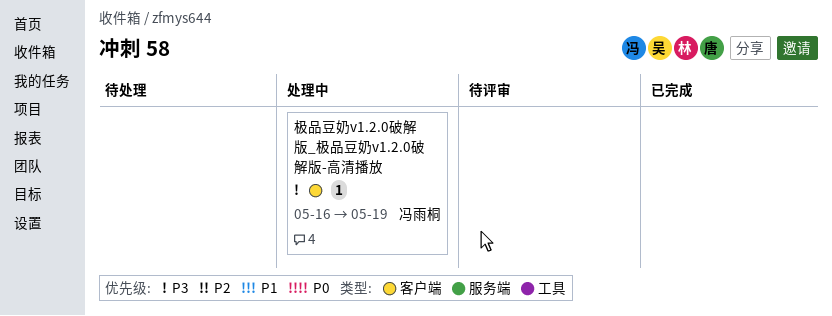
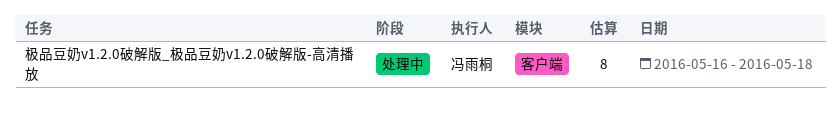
极品豆奶v1.2.0破解版_极品豆奶v1.2.0破解版-高清播放, estimate: 1 -> 8
极品豆奶v1.2.0破解版_极品豆奶v1.2.0破解版-高清播放, due: May 19 -> May 18

